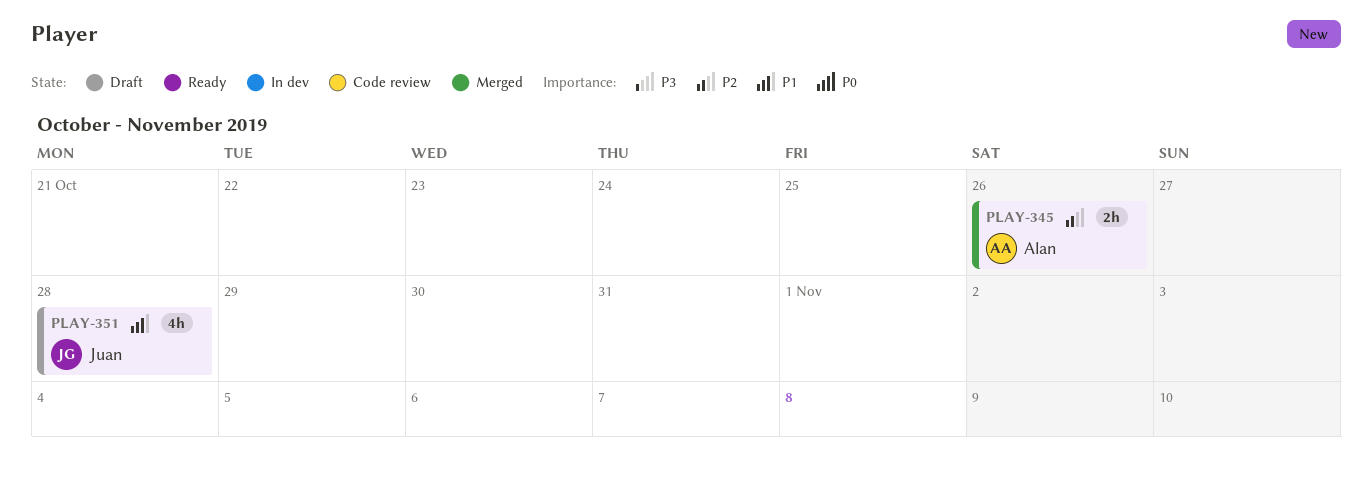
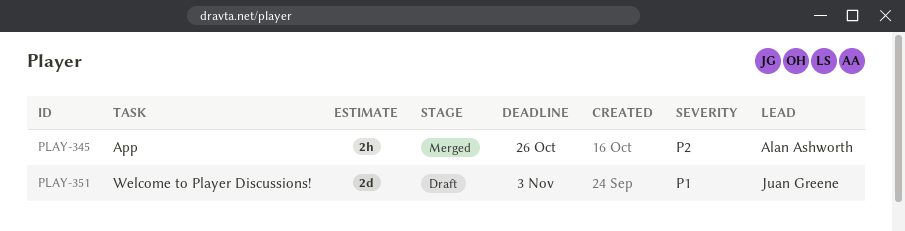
PLAY-351, estimate: 4h -> 2d
PLAY-351, due: Oct 28 -> Nov 3

